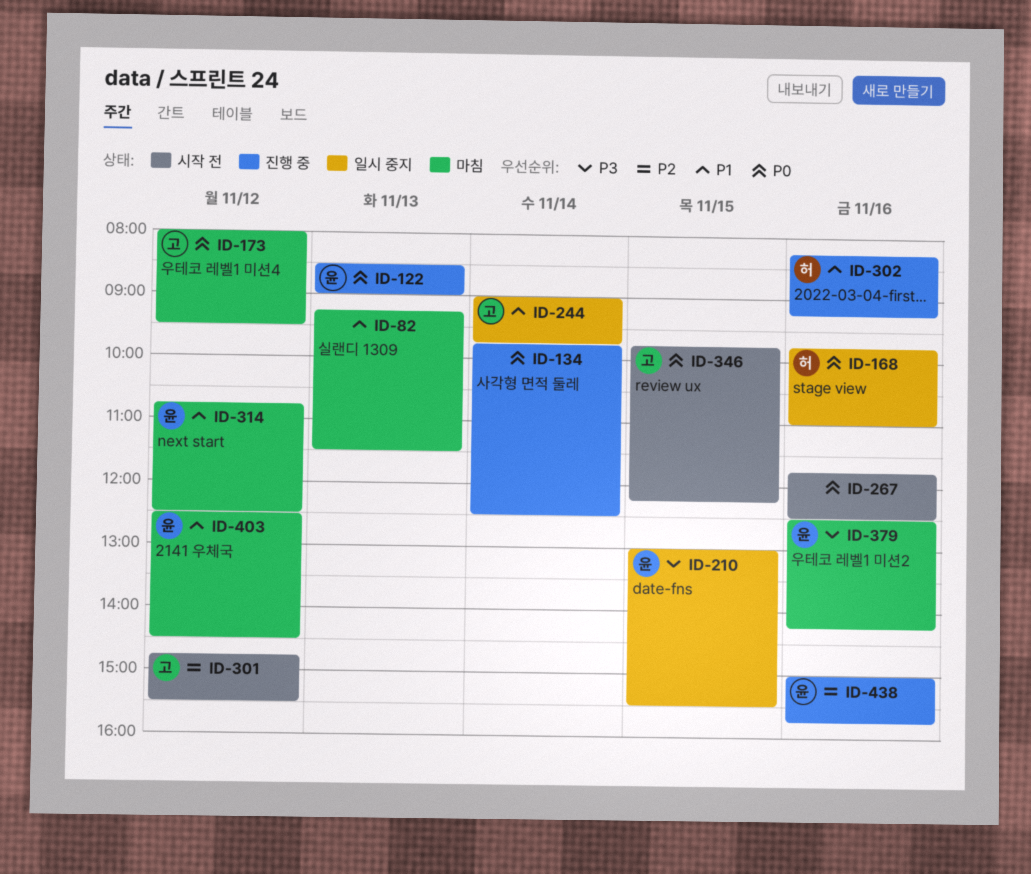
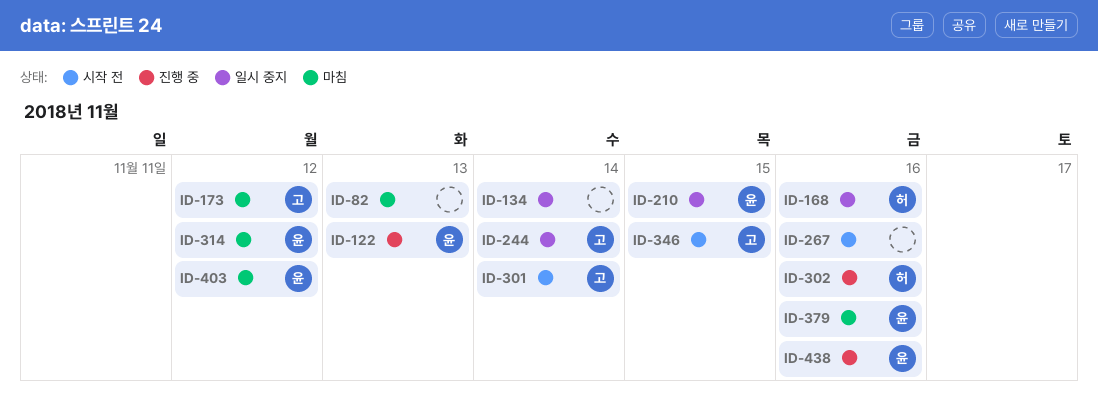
ID-134, status: 진행 중 -> 일시 중지
ID-301, day: Nov 12 -> Nov 14

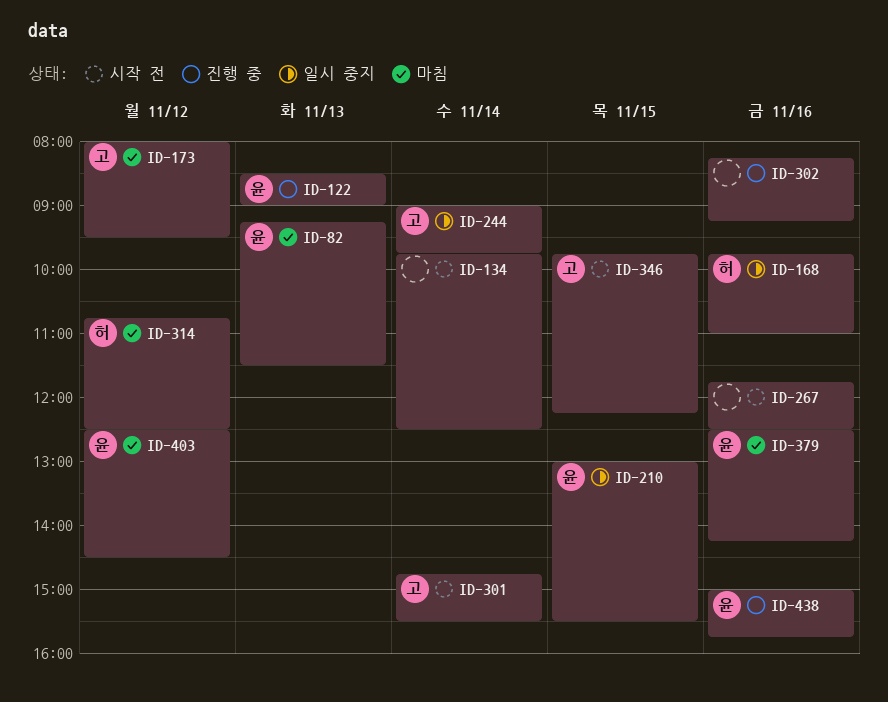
ID-82, owner: none -> 윤
ID-134, status: 일시 중지 -> 시작 전
ID-302, owner: 허 -> none
ID-314, owner: 윤 -> 허

